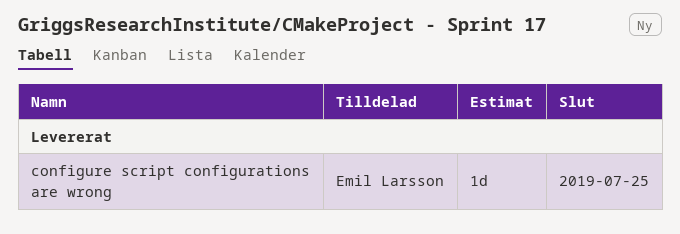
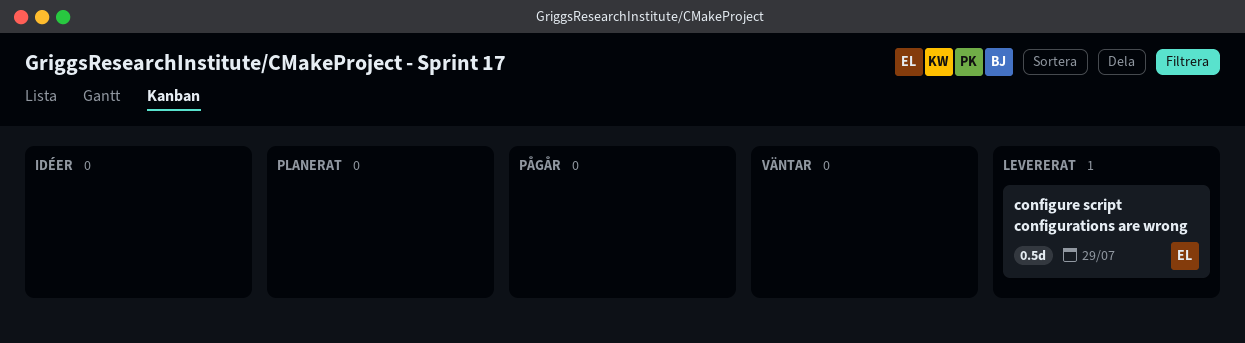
configure script configurations are wrong, estimate: 1d -> 0.5d
configure script configurations are wrong, due: Jul 25 -> Jul 29

